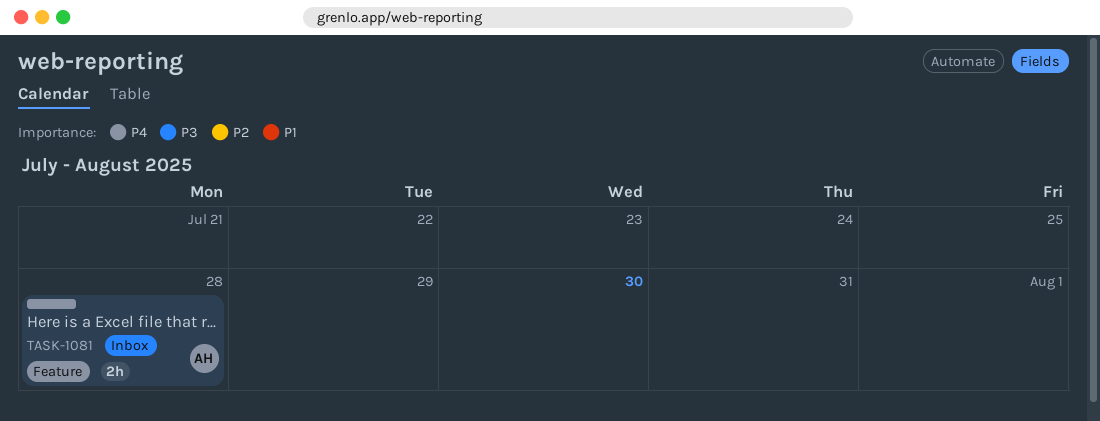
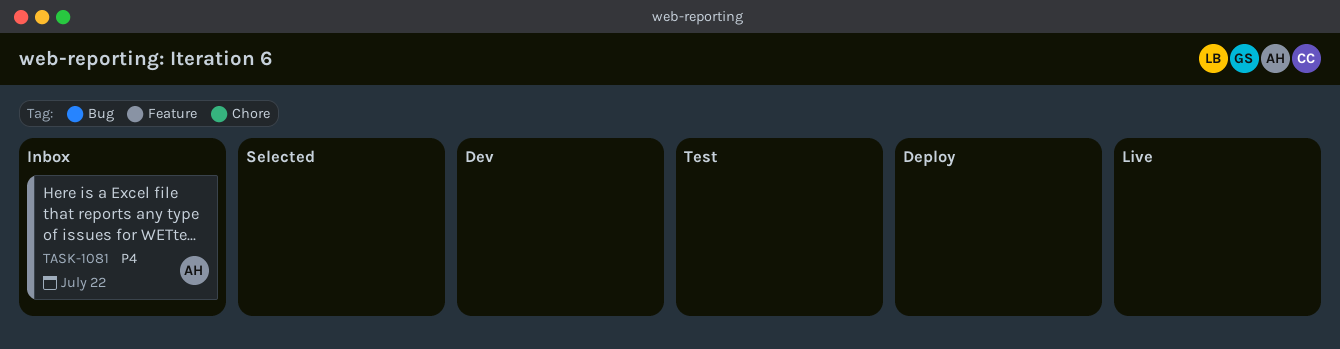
TASK-1081, due: Jul 28 -> Jul 22

